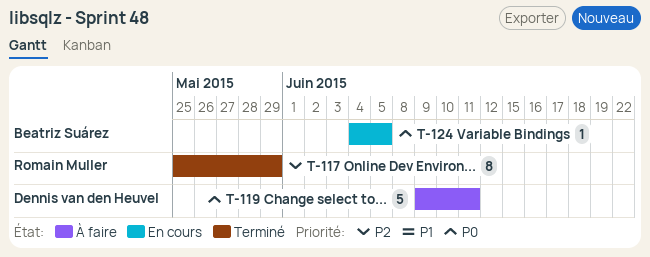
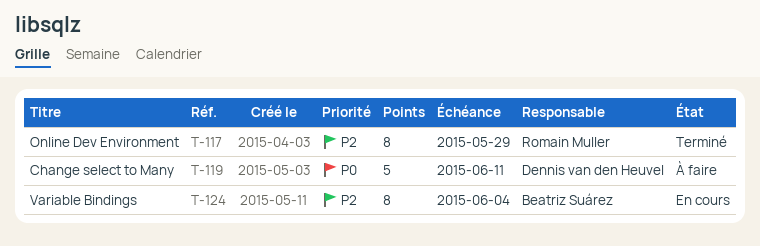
T-124, priority: P0 -> P2
T-124, estimate: 1 -> 8
T-124, due: Jun 5 -> Jun 4

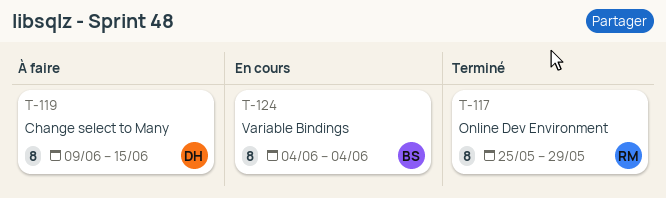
T-119, estimate: 5 -> 8
T-119, due: Jun 11 -> Jun 15

